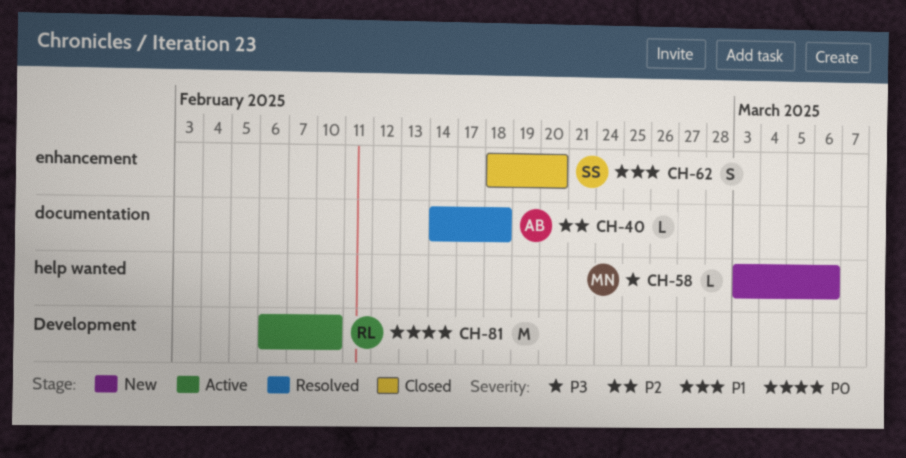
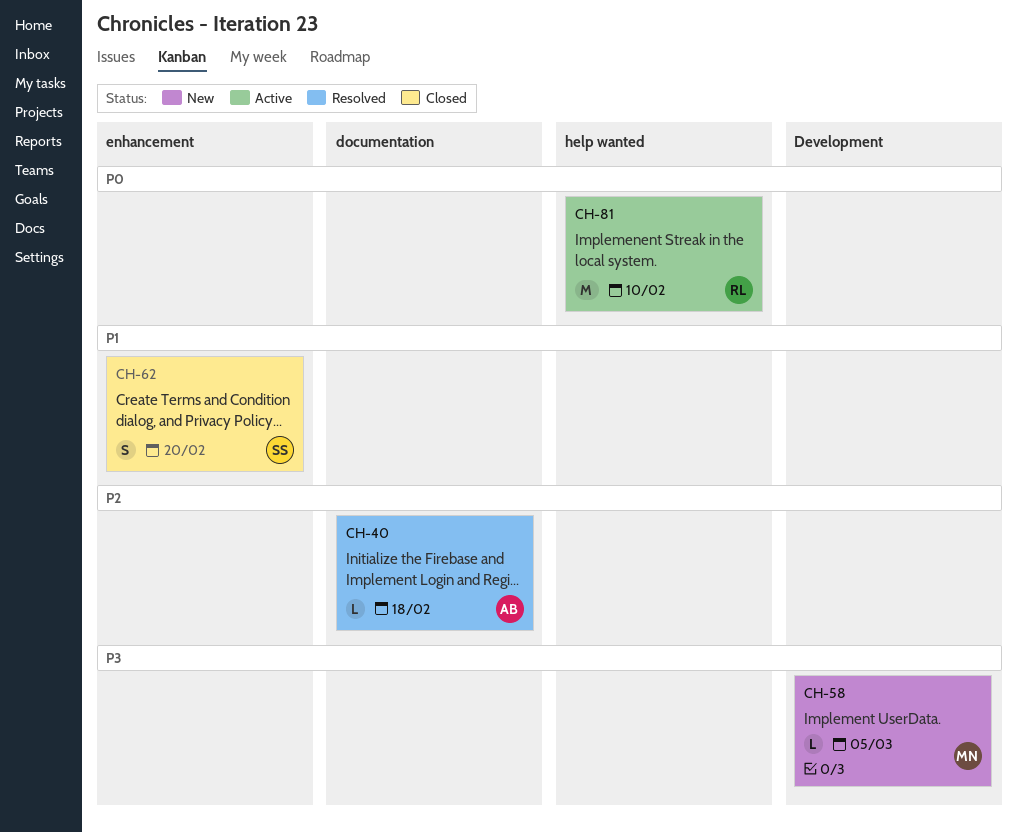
CH-58, label: help wanted -> Development
CH-58, due: Mar 6 -> Mar 5
CH-81, label: Development -> help wanted

